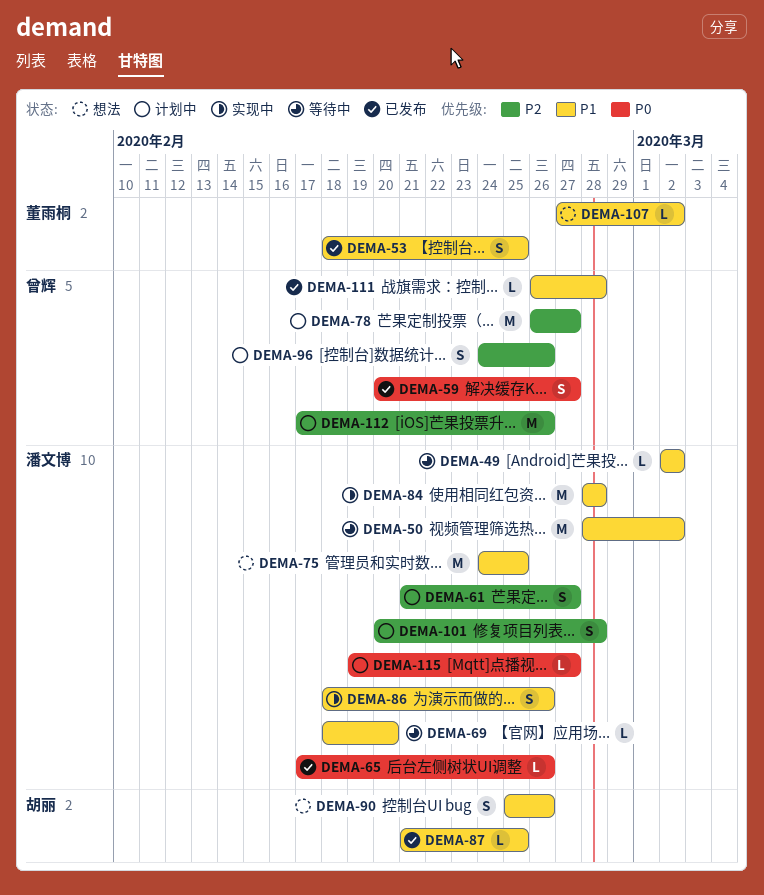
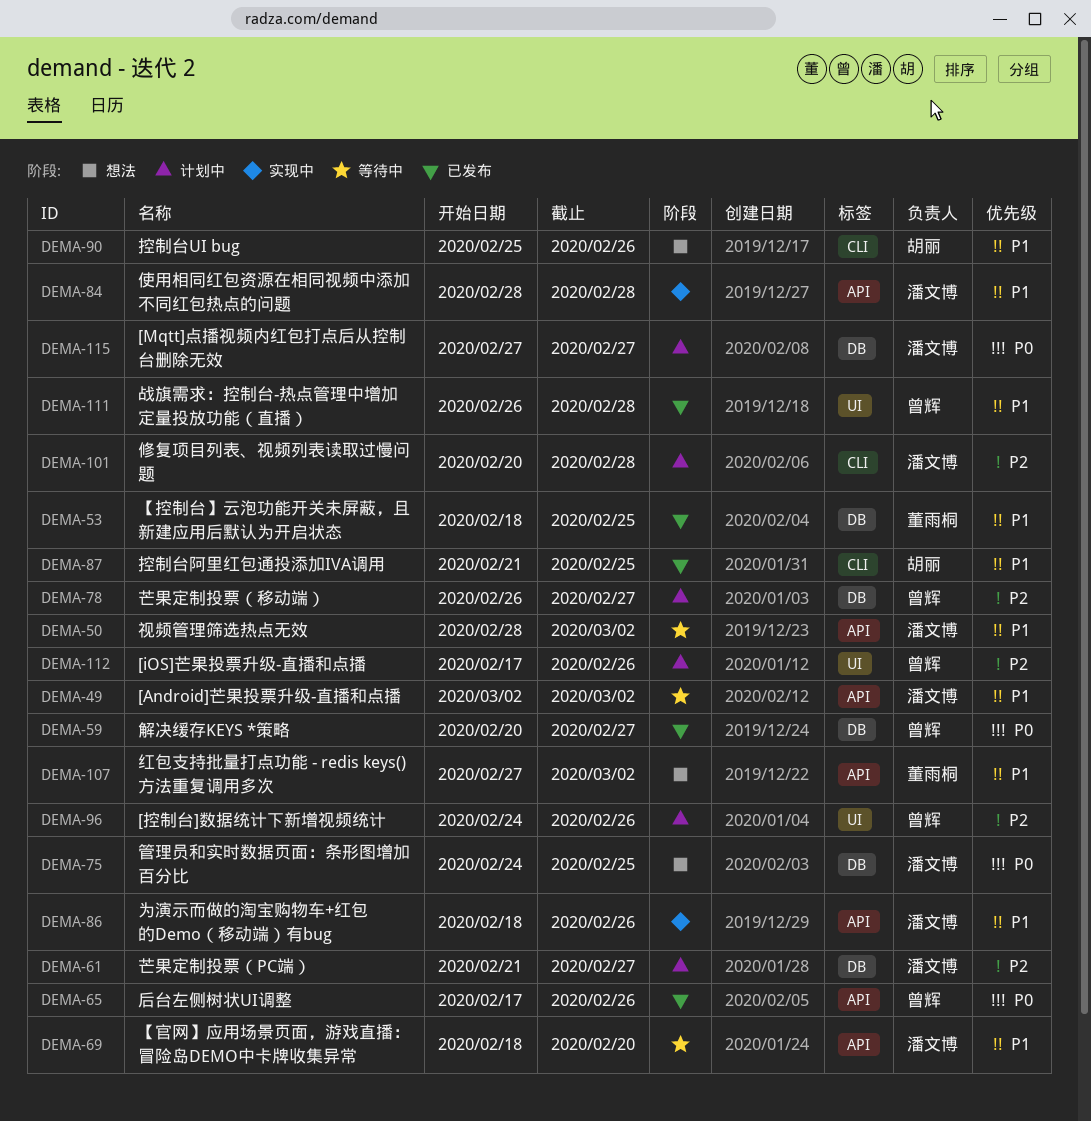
DEMA-65, owner: 潘文博 -> 曾辉
DEMA-75, priority: P1 -> P0
DEMA-115, start: Feb 19 -> Feb 27

